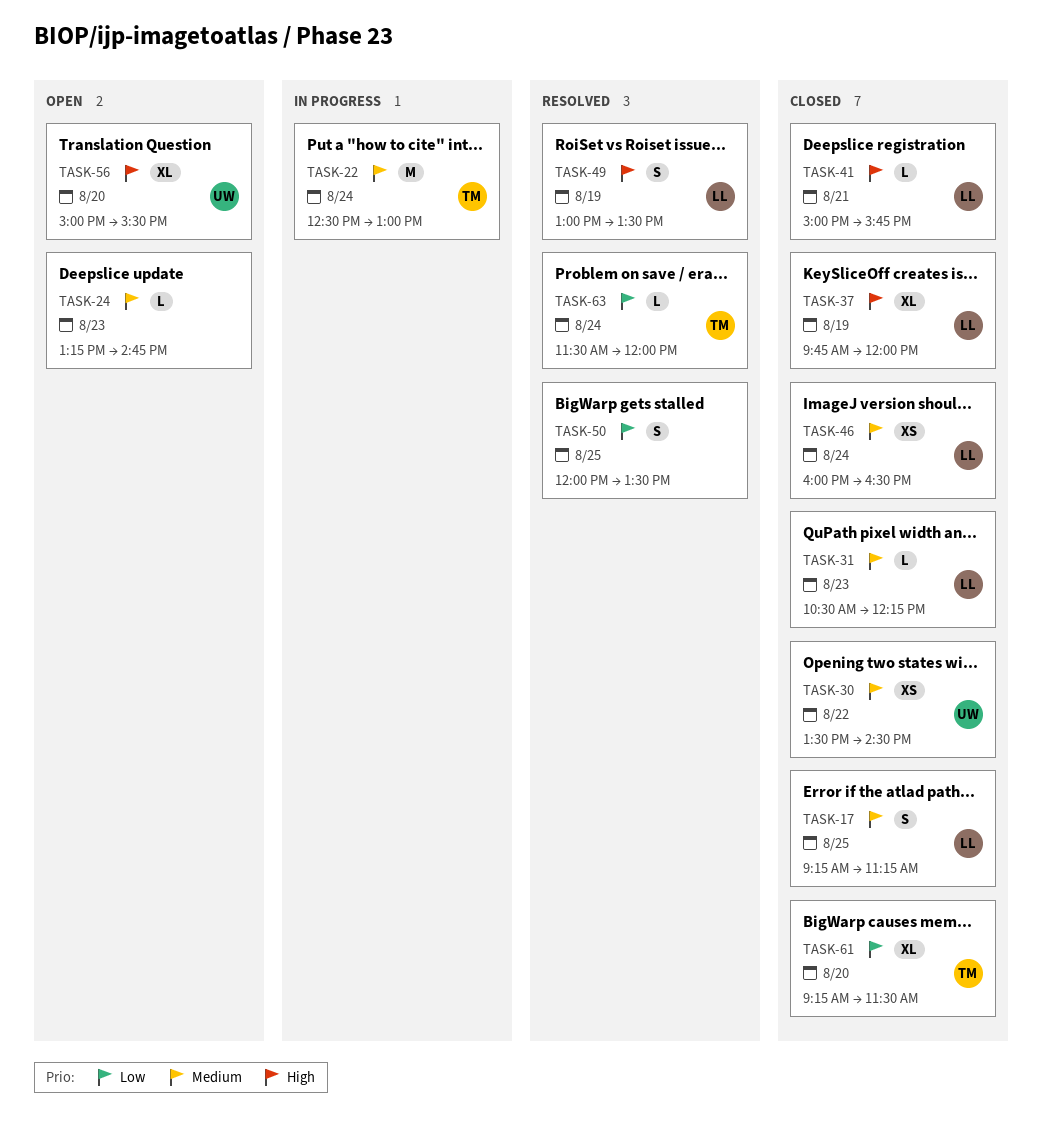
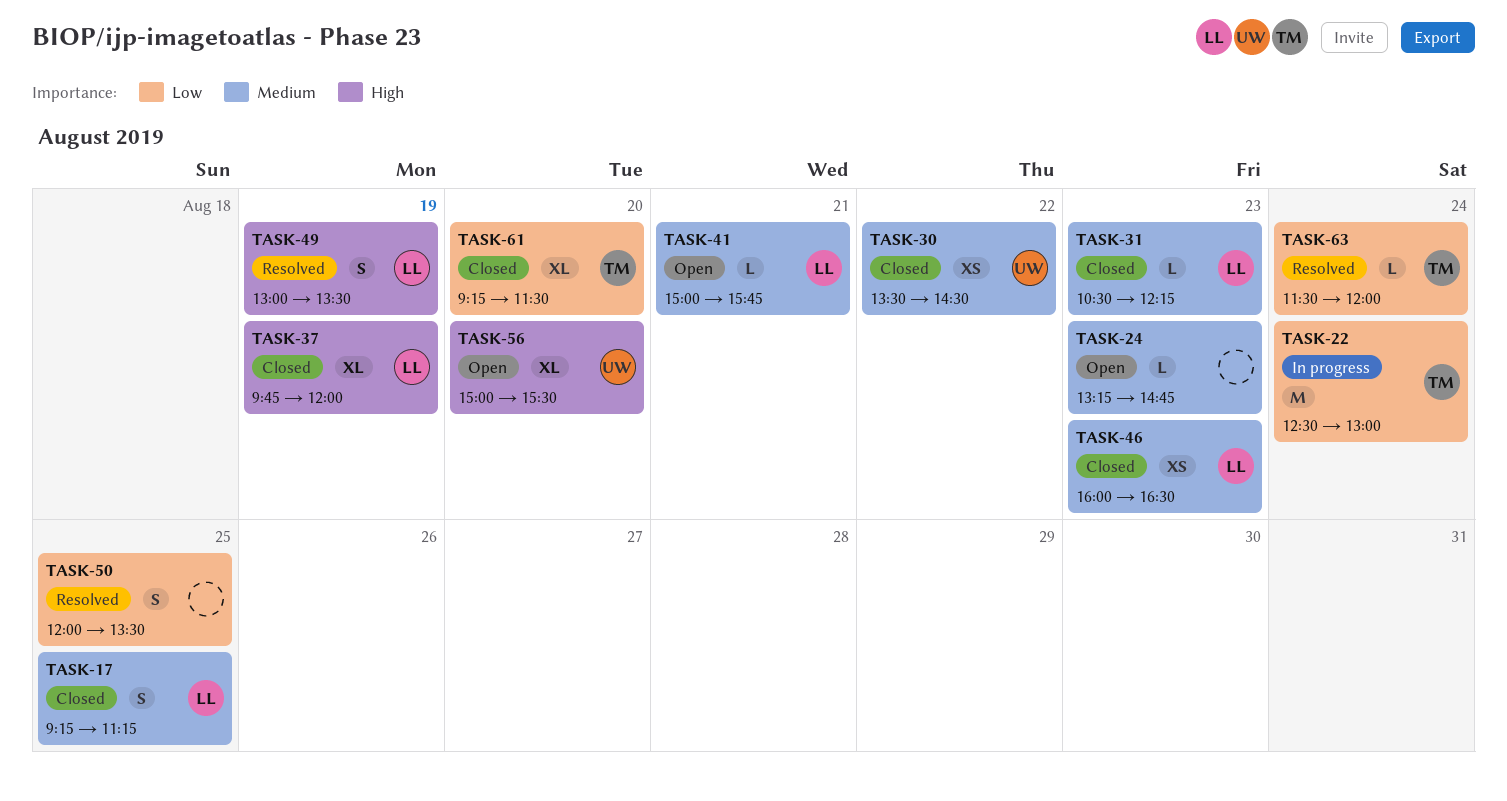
TASK-22, priority: Medium -> Low
TASK-41, status: Closed -> Open
TASK-41, priority: High -> Medium
TASK-46, day: Aug 24 -> Aug 23

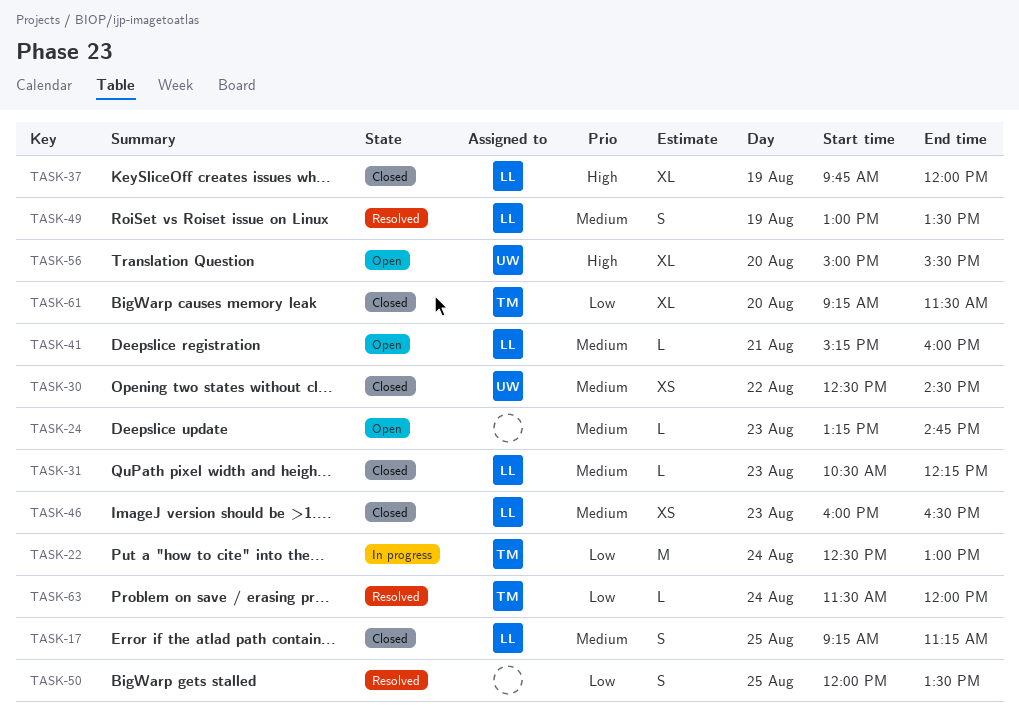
TASK-30, begins: 13:30 -> 12:30
TASK-41, begins: 15:00 -> 15:15
TASK-41, ends: 15:45 -> 16:00
TASK-49, priority: High -> Medium

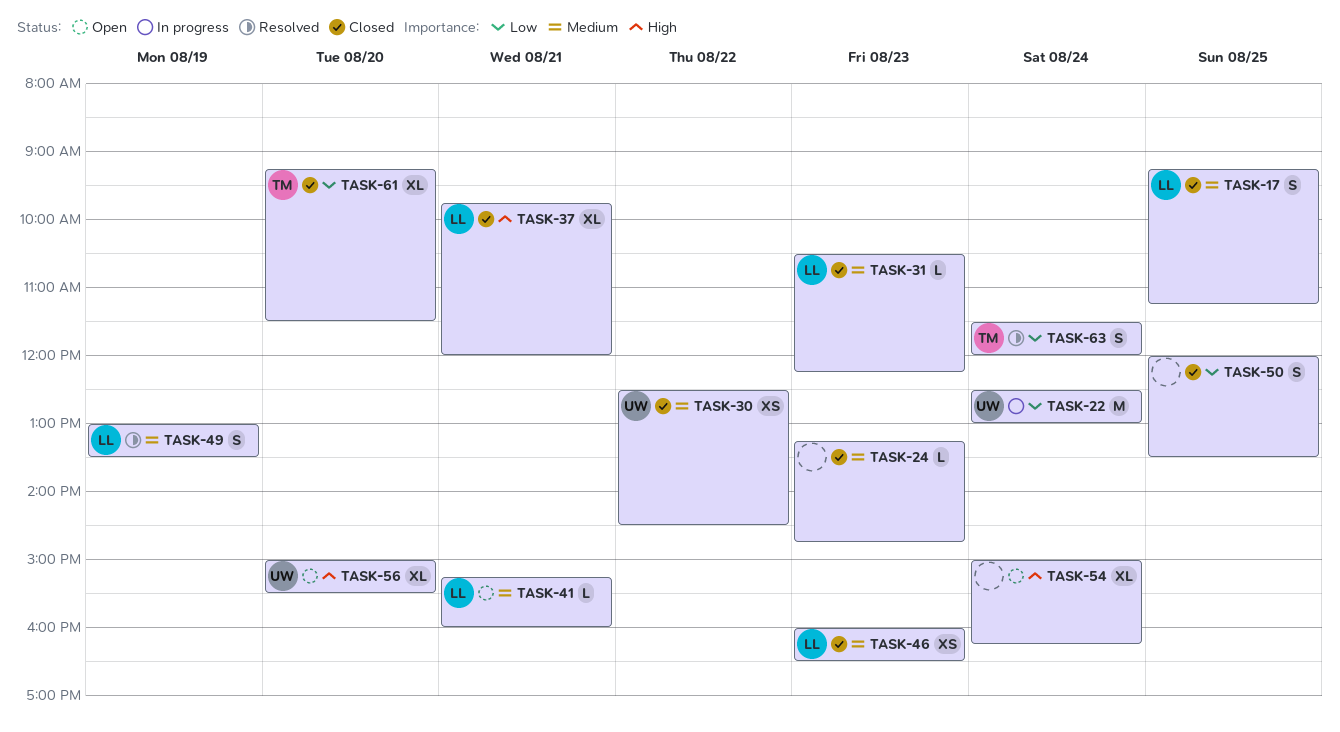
TASK-22, owner: TM -> UW
TASK-24, status: Open -> Closed
TASK-37, day: Aug 19 -> Aug 21
TASK-50, status: Resolved -> Closed
TASK-54: none -> present
TASK-63, estimate: L -> S

